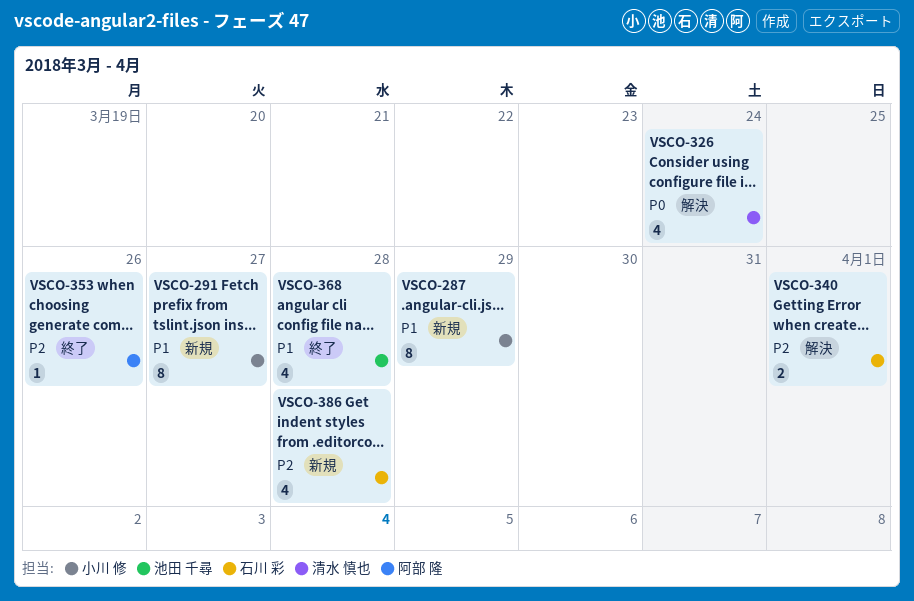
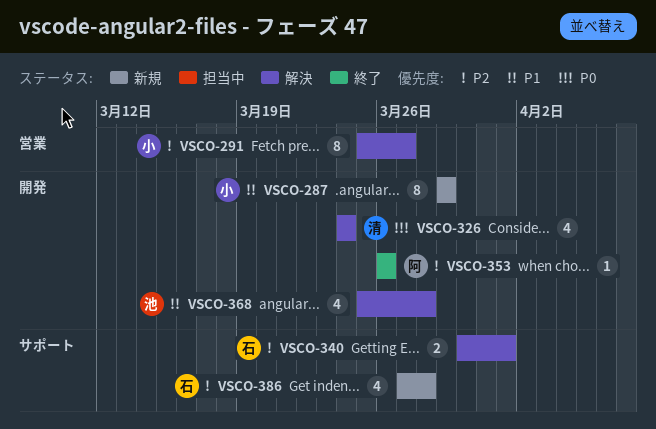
VSCO-291, status: 新規 -> 解決
VSCO-291, priority: P1 -> P2
VSCO-368, status: 終了 -> 解決

